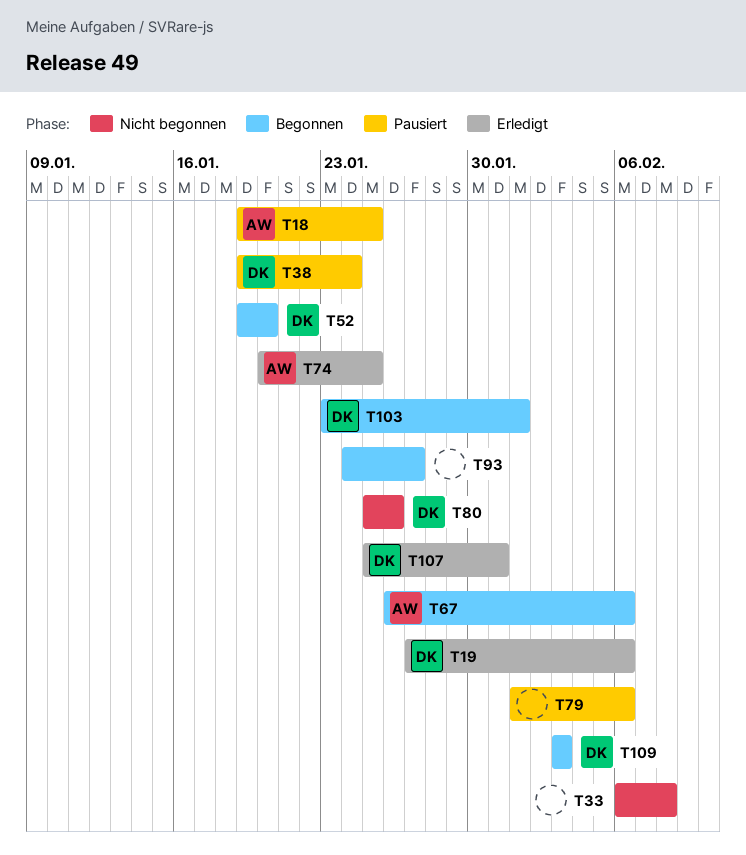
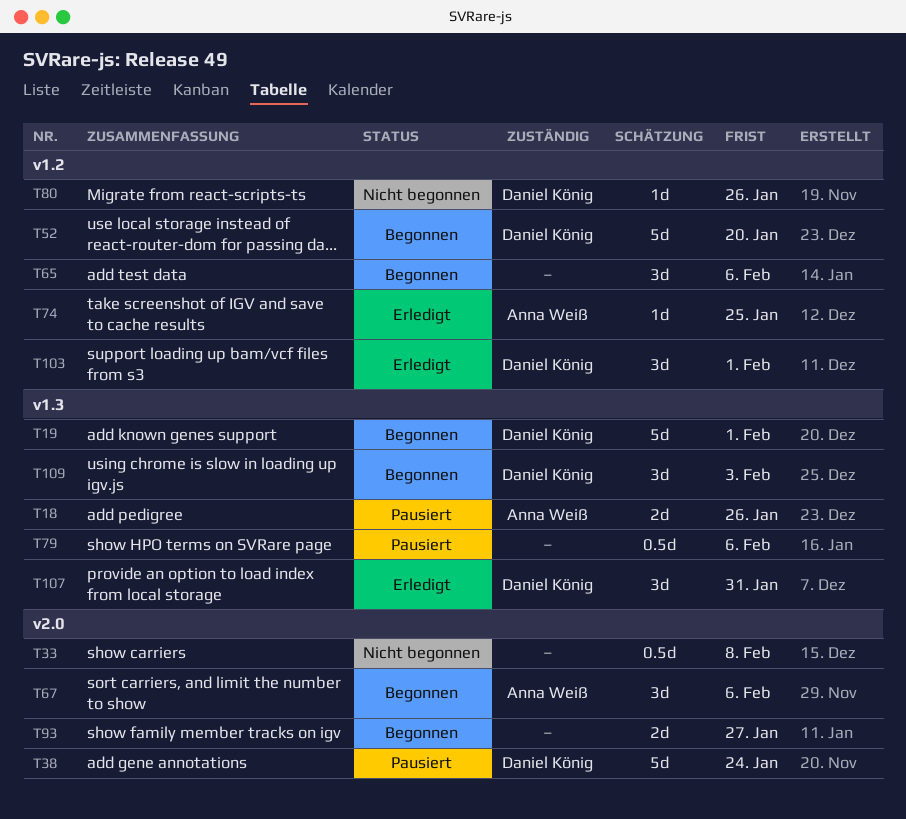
T18, due: Jan 25 -> Jan 26
T19, status: Erledigt -> Begonnen
T19, due: Feb 6 -> Feb 1
T65: none -> present
T103, status: Begonnen -> Erledigt

